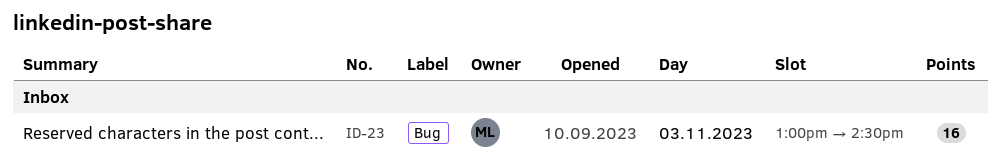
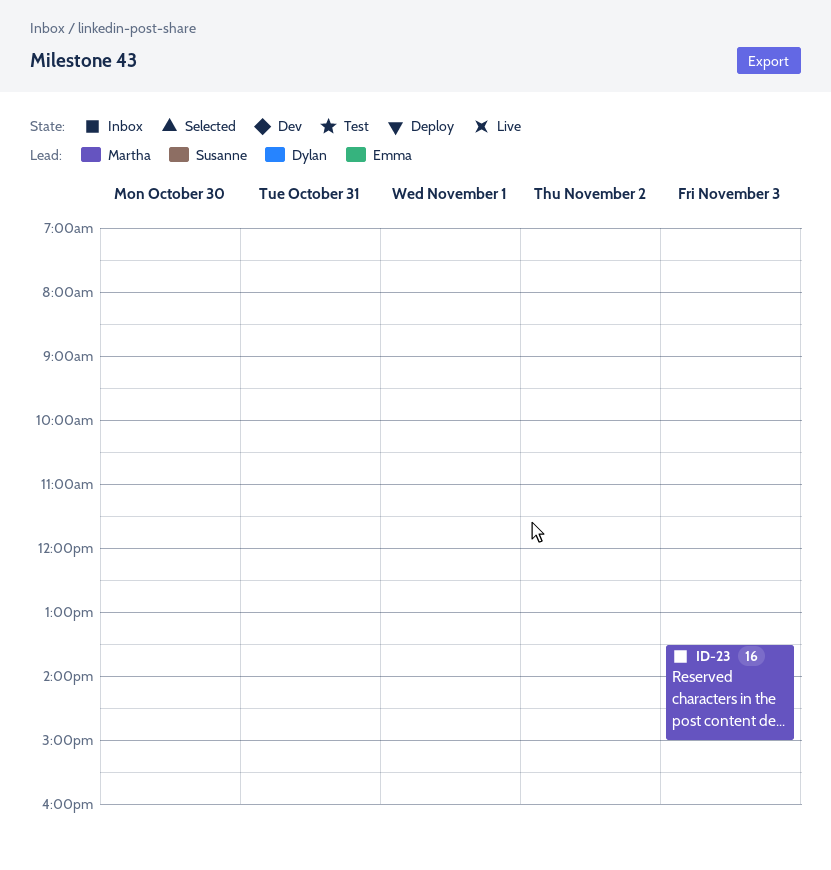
ID-23, begins: 13:00 -> 13:30
ID-23, ends: 14:30 -> 15:00

